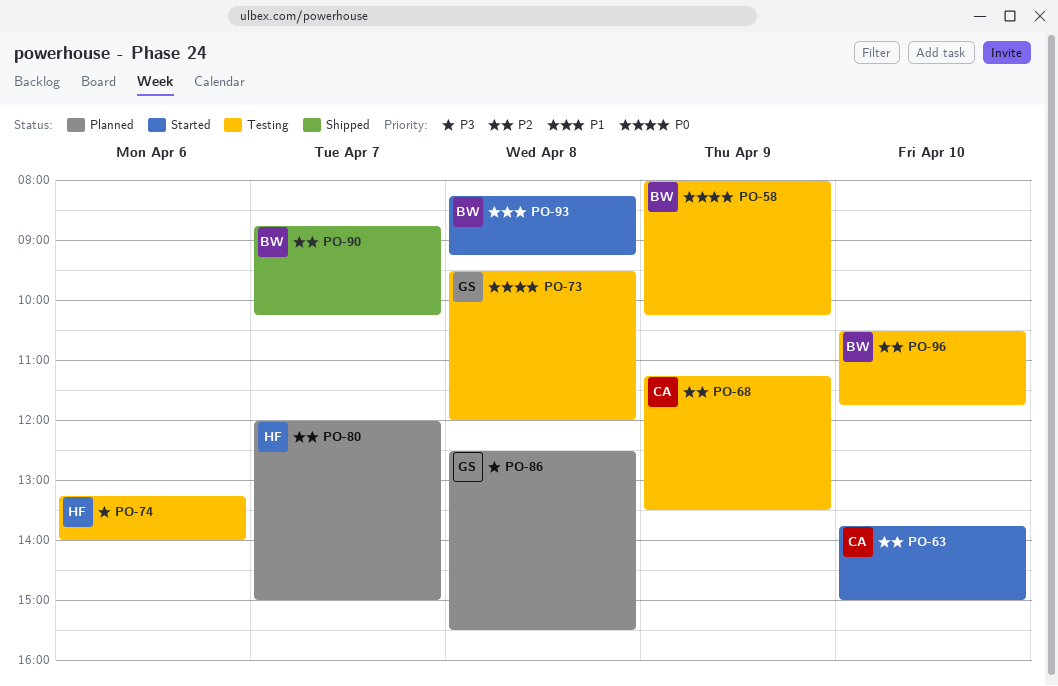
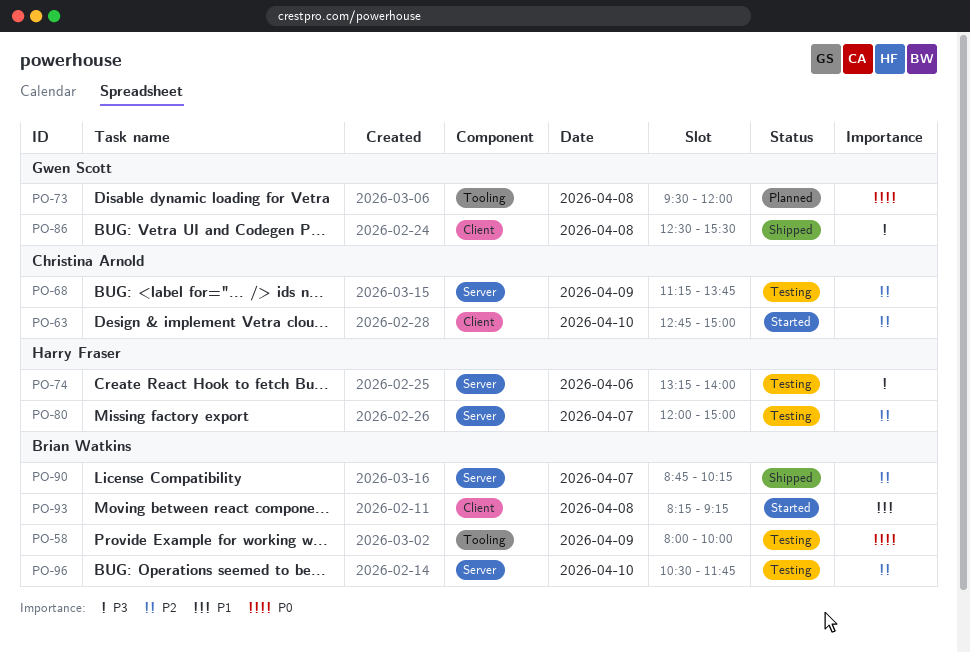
PO-58, ends: 10:15 -> 10:00
PO-63, begins: 13:45 -> 12:45
PO-68, ends: 13:30 -> 13:45
PO-73, status: Testing -> Planned
PO-80, status: Planned -> Testing
PO-86, status: Planned -> Shipped

